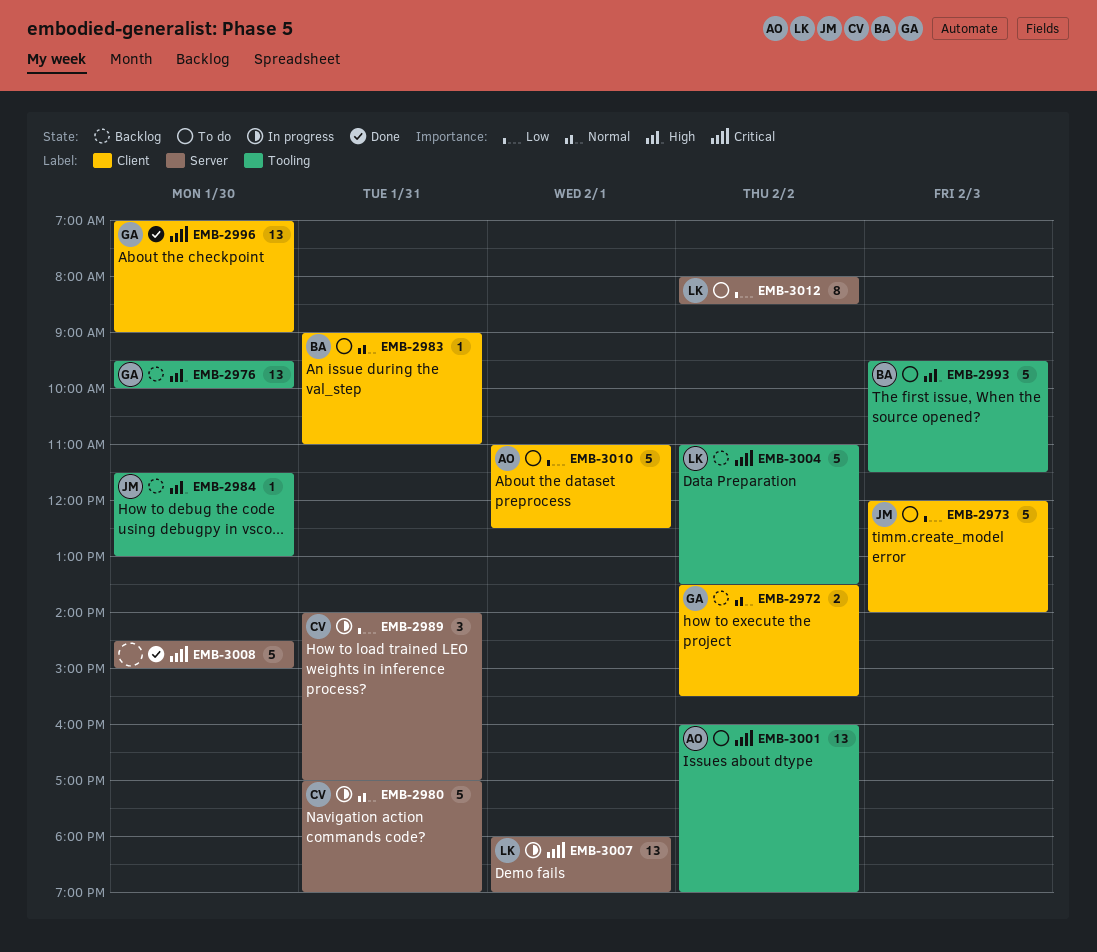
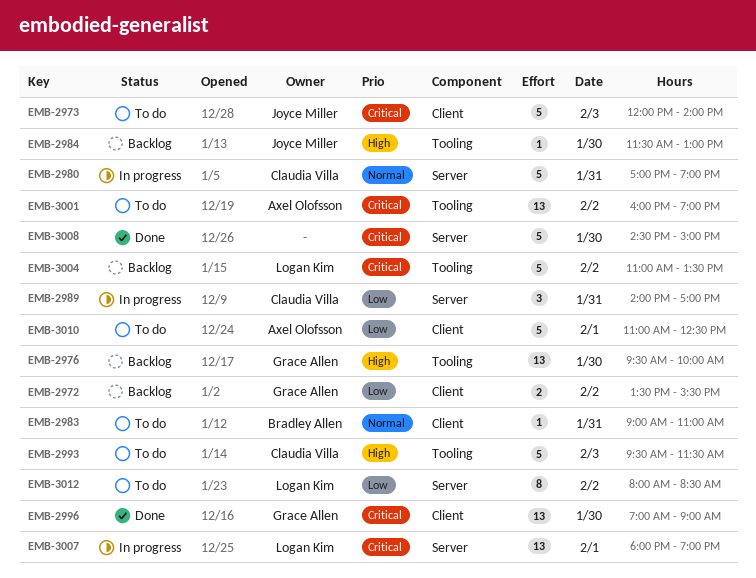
EMB-2972, priority: Normal -> Low
EMB-2973, priority: Low -> Critical
EMB-2993, owner: Bradley Allen -> Claudia Villa

